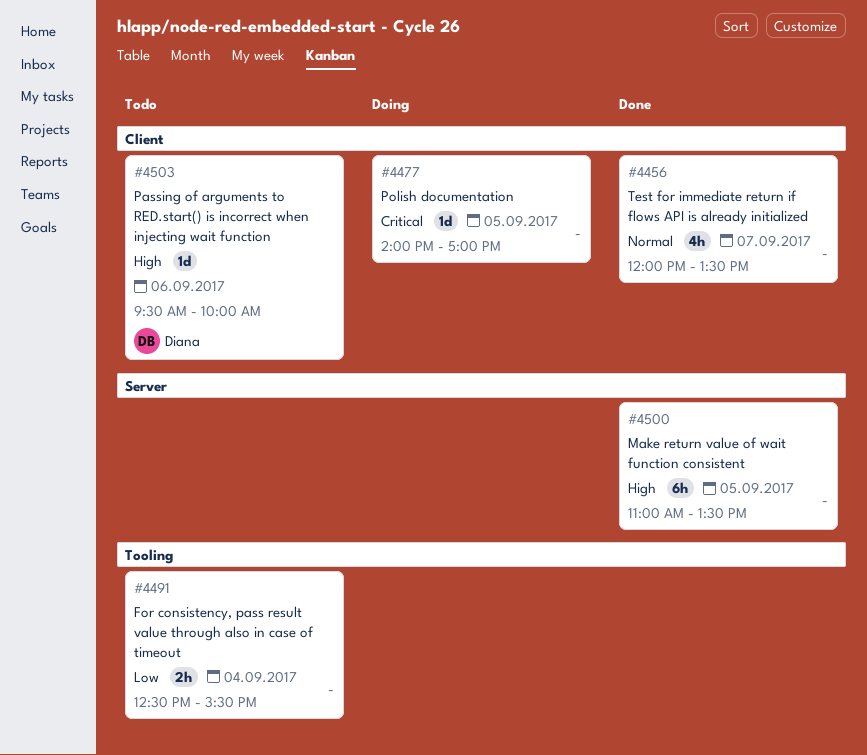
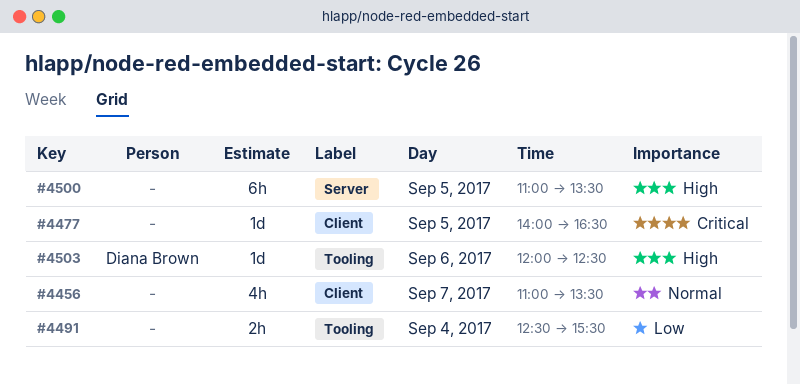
#4456, begins: 12:00 -> 11:00
#4477, ends: 17:00 -> 16:30
#4503, label: Client -> Tooling
#4503, begins: 09:30 -> 12:00
#4503, ends: 10:00 -> 12:30

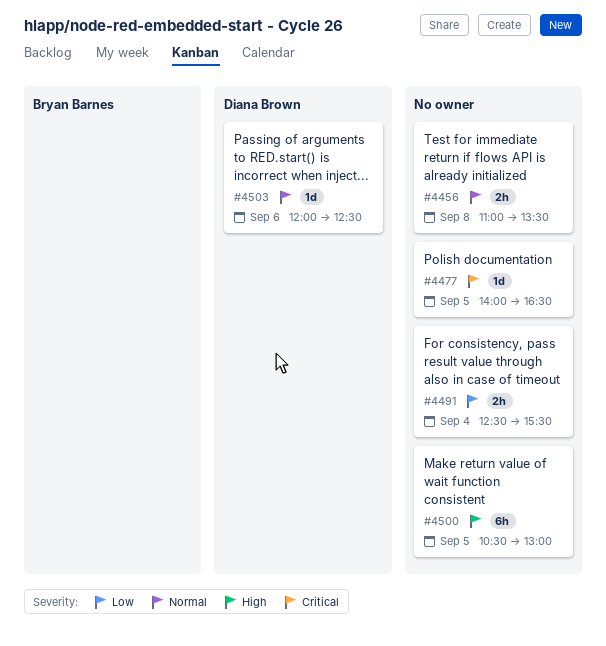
#4456, estimate: 4h -> 2h
#4456, day: Sep 7 -> Sep 8
#4500, begins: 11:00 -> 10:30
#4500, ends: 13:30 -> 13:00
#4503, priority: High -> Normal

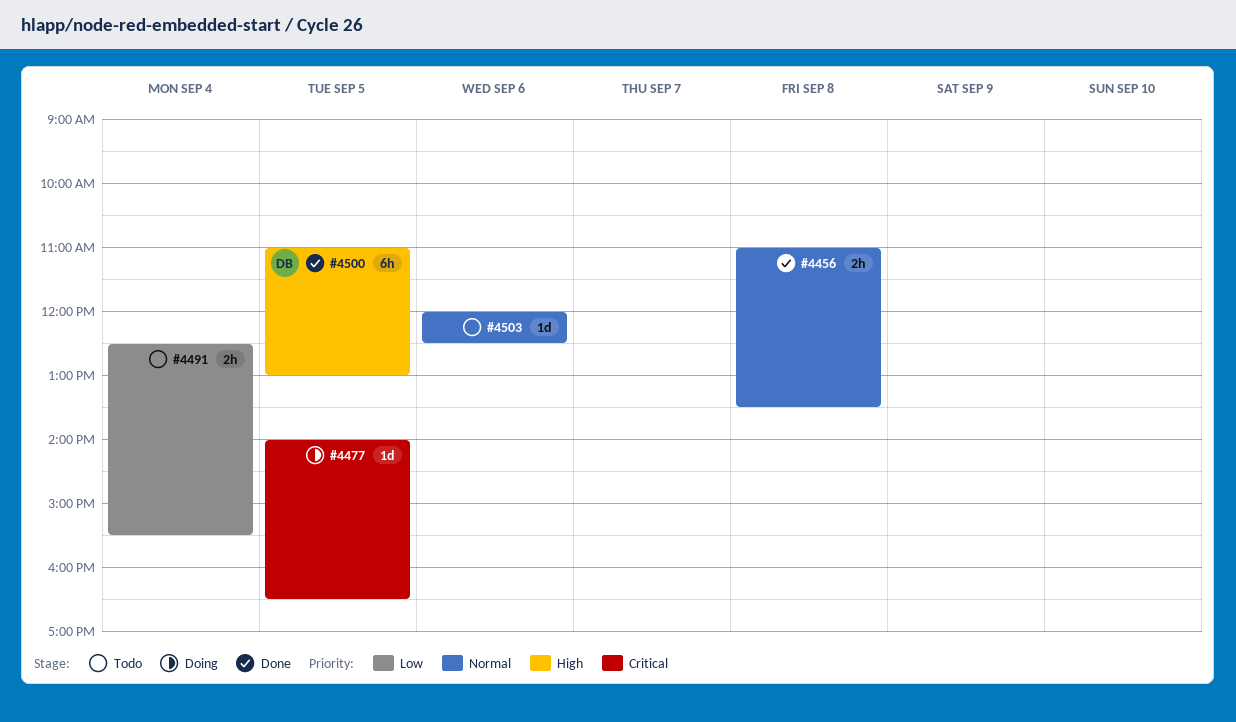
#4500, owner: none -> Diana Brown
#4500, begins: 10:30 -> 11:00
#4503, owner: Diana Brown -> none

